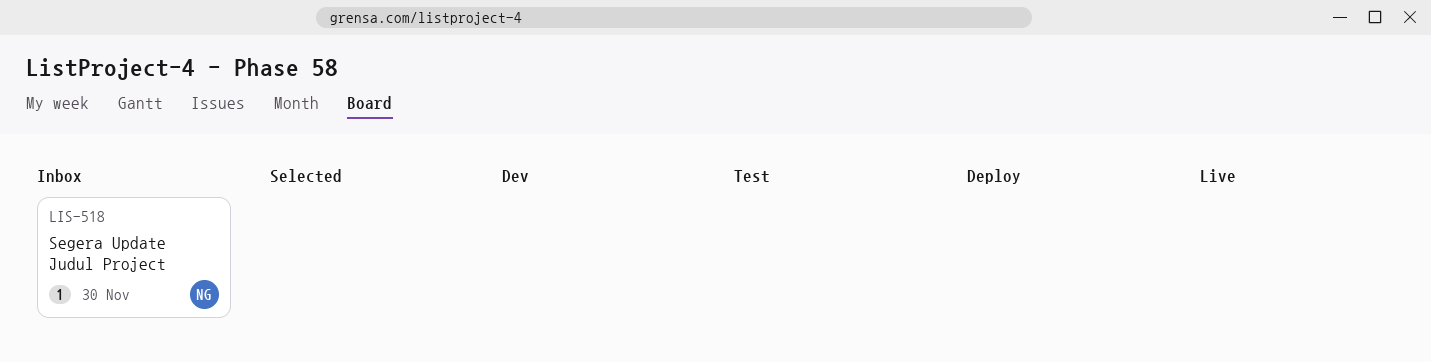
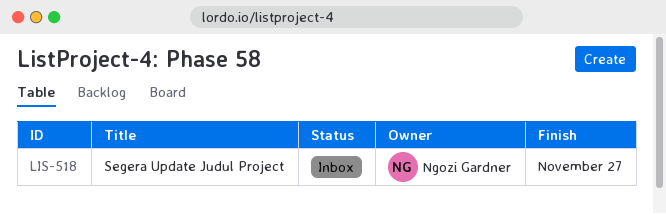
LIS-518, due: Nov 30 -> Nov 27

